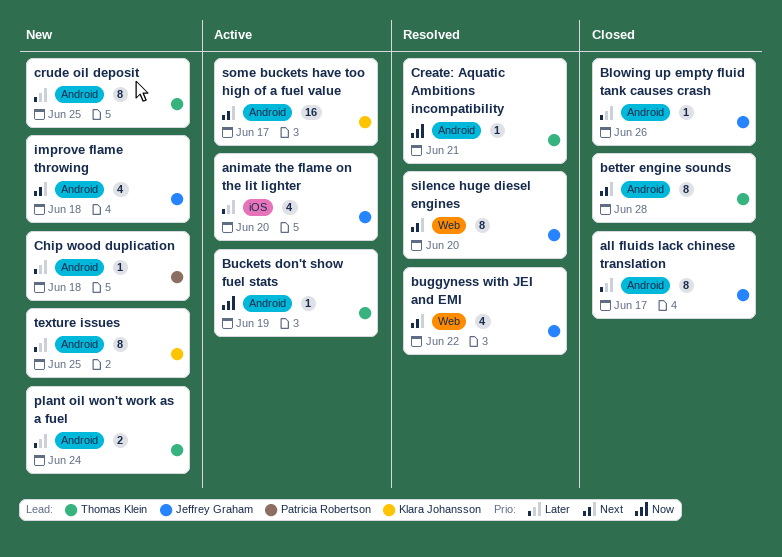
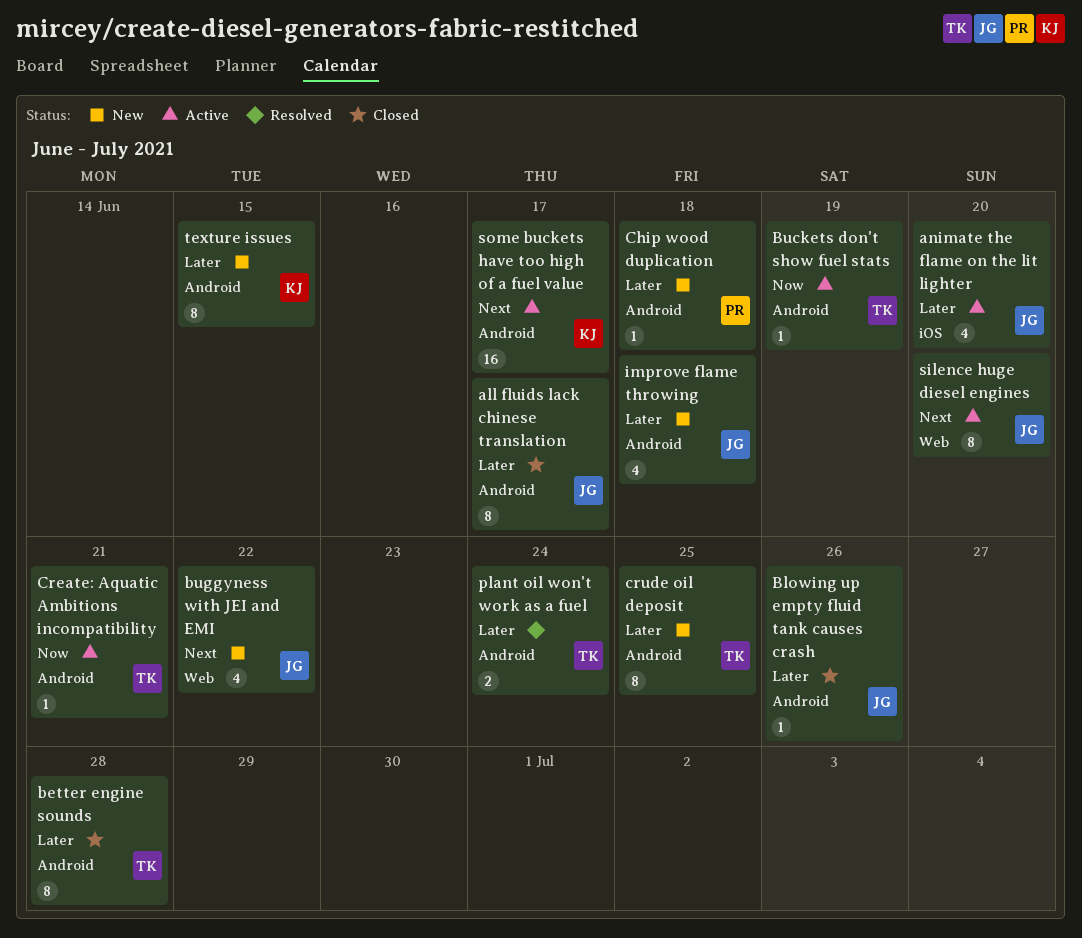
better engine sounds, priority: Next -> Later
buggyness with JEI and EMI, status: Resolved -> New
Create: Aquatic Ambitions incompatibility, status: Resolved -> Active
improve flame throwing, priority: Next -> Later
plant oil won't work as a fuel, status: New -> Resolved
silence huge diesel engines, status: Resolved -> Active
texture issues, due: Jun 25 -> Jun 15

